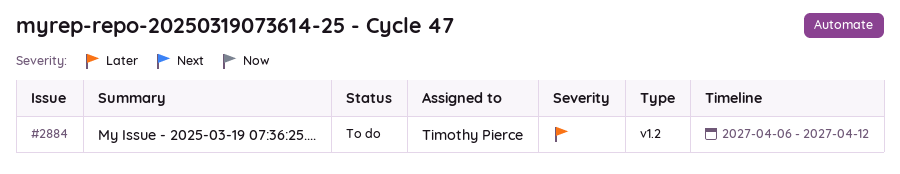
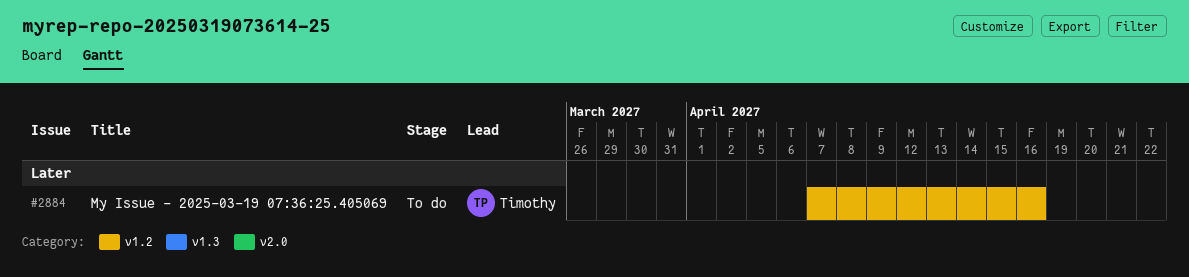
#2884, start: Apr 6 -> Apr 7
#2884, due: Apr 12 -> Apr 16

